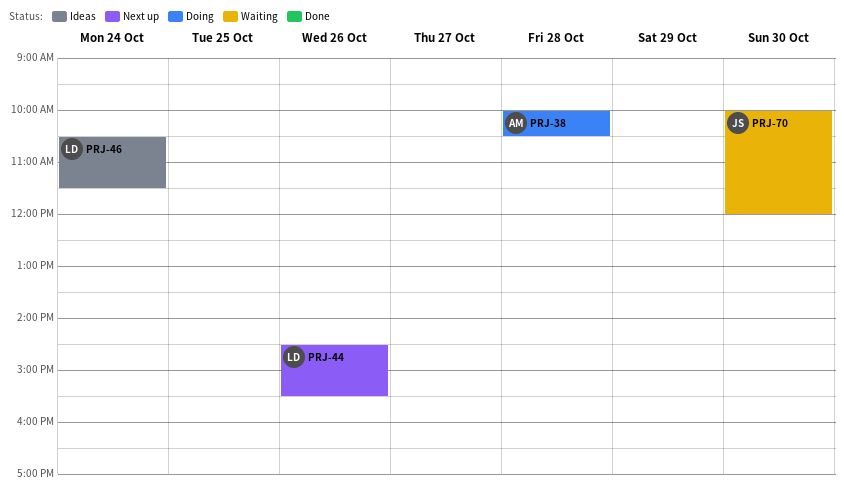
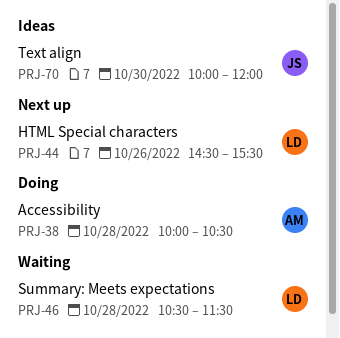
PRJ-46, status: Ideas -> Waiting
PRJ-46, day: Oct 24 -> Oct 28
PRJ-70, status: Waiting -> Ideas

